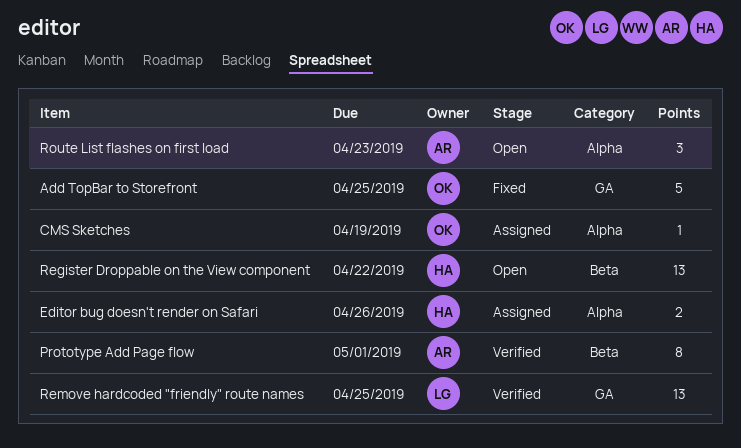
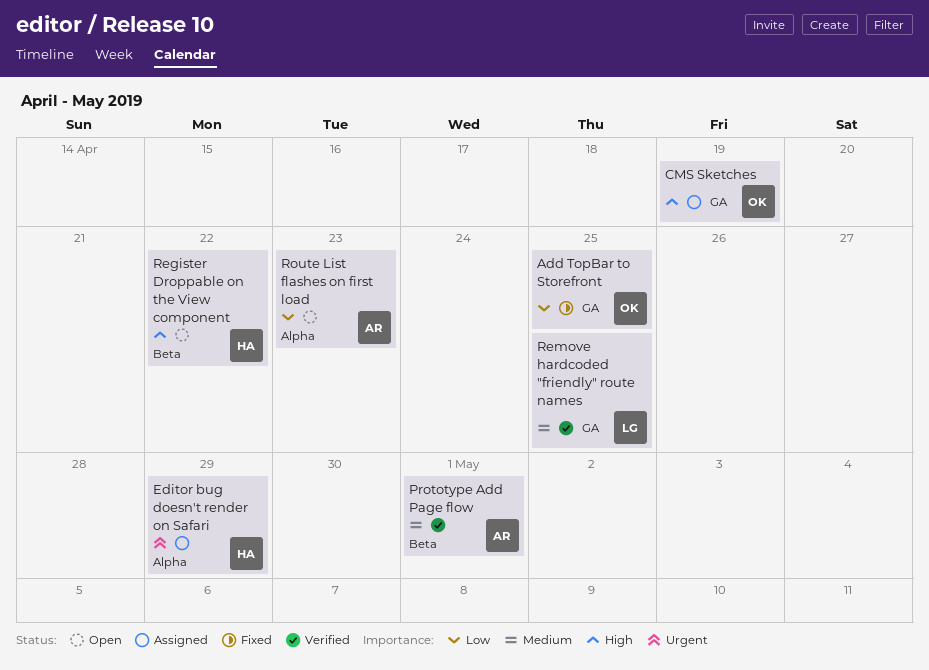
CMS Sketches, label: Alpha -> GA
Editor bug doesn't render on Safari, due: Apr 26 -> Apr 29

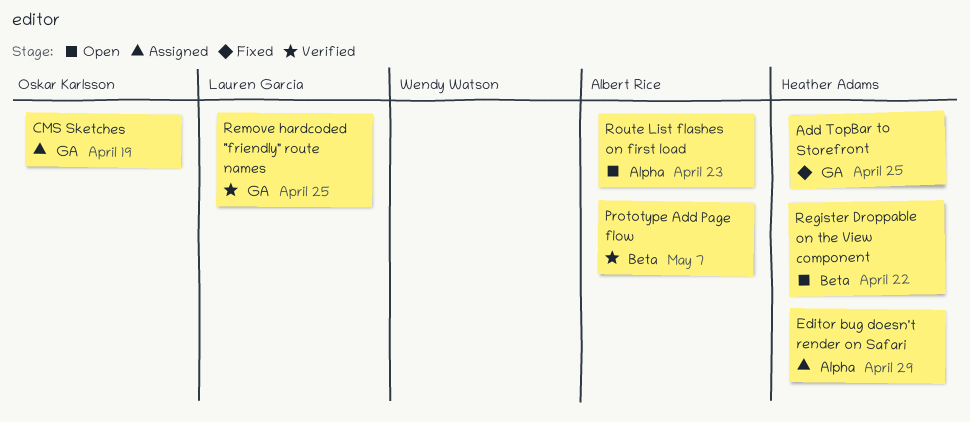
Add TopBar to Storefront, owner: Oskar Karlsson -> Heather Adams
Prototype Add Page flow, due: May 1 -> May 7

